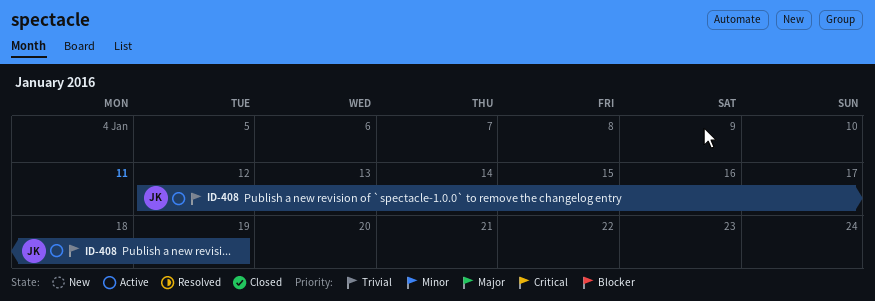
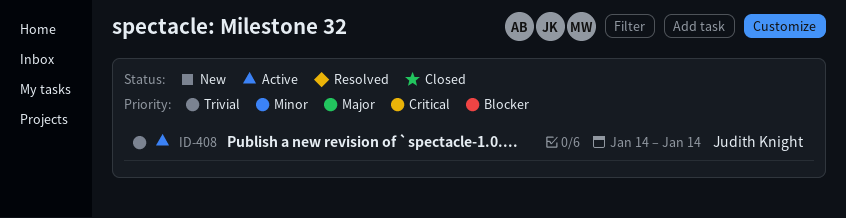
ID-408, start: Jan 12 -> Jan 14
ID-408, due: Jan 19 -> Jan 14

